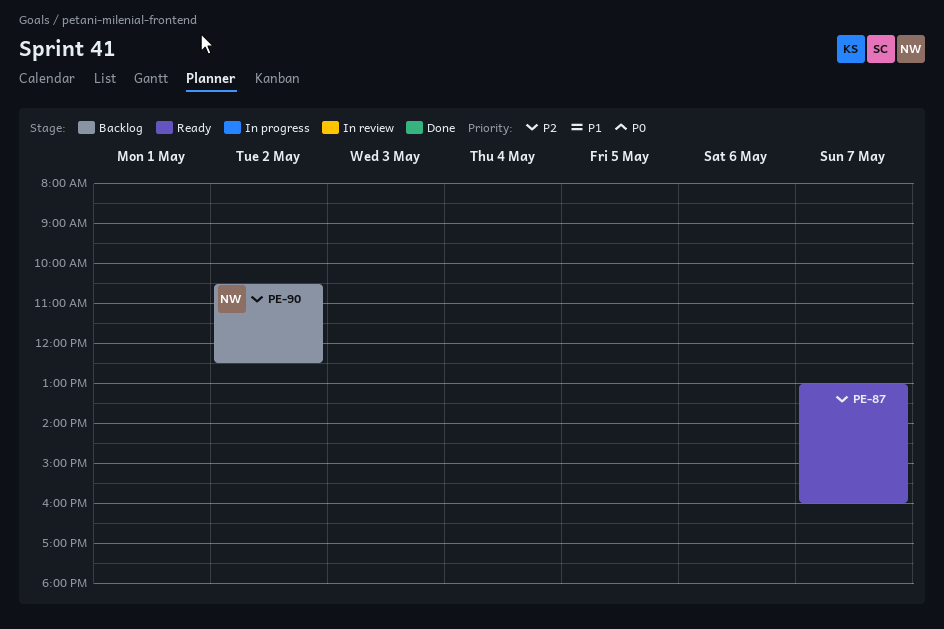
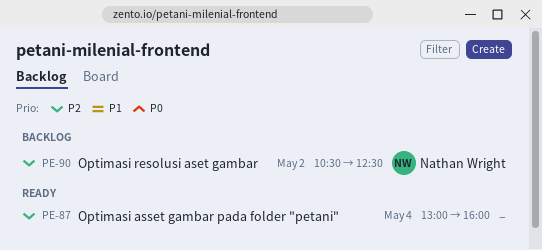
PE-87, day: May 7 -> May 4

